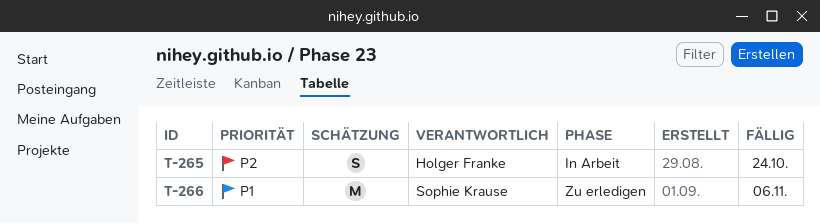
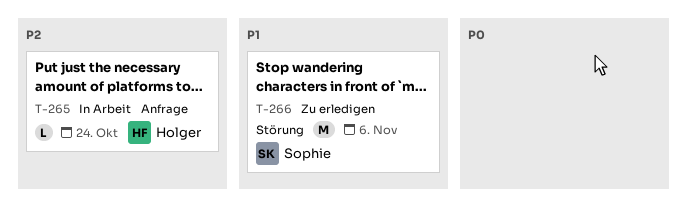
T-265, estimate: S -> L

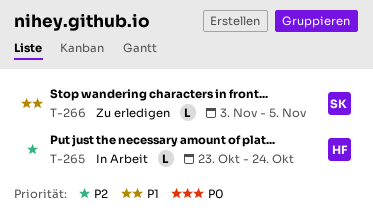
T-266, estimate: M -> L
T-266, due: Nov 6 -> Nov 5

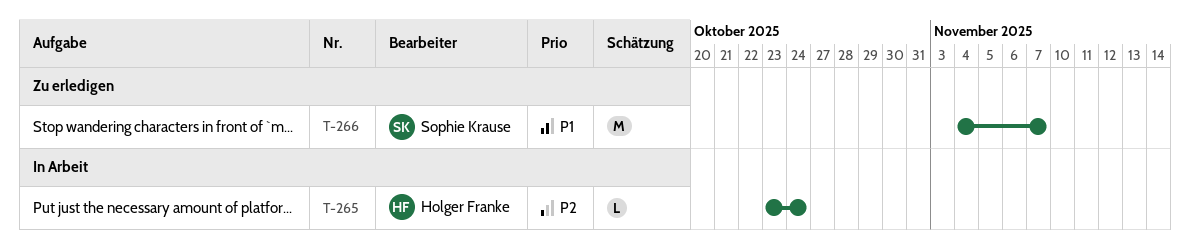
T-266, estimate: L -> M
T-266, start: Nov 3 -> Nov 4
T-266, due: Nov 5 -> Nov 7

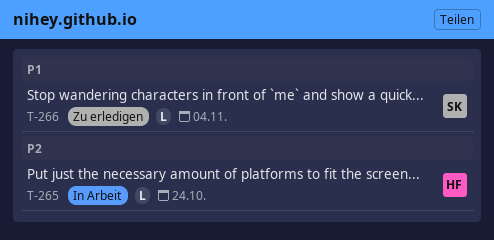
T-266, estimate: M -> L
T-266, due: Nov 7 -> Nov 4

